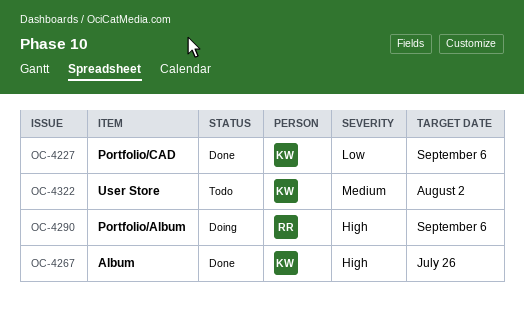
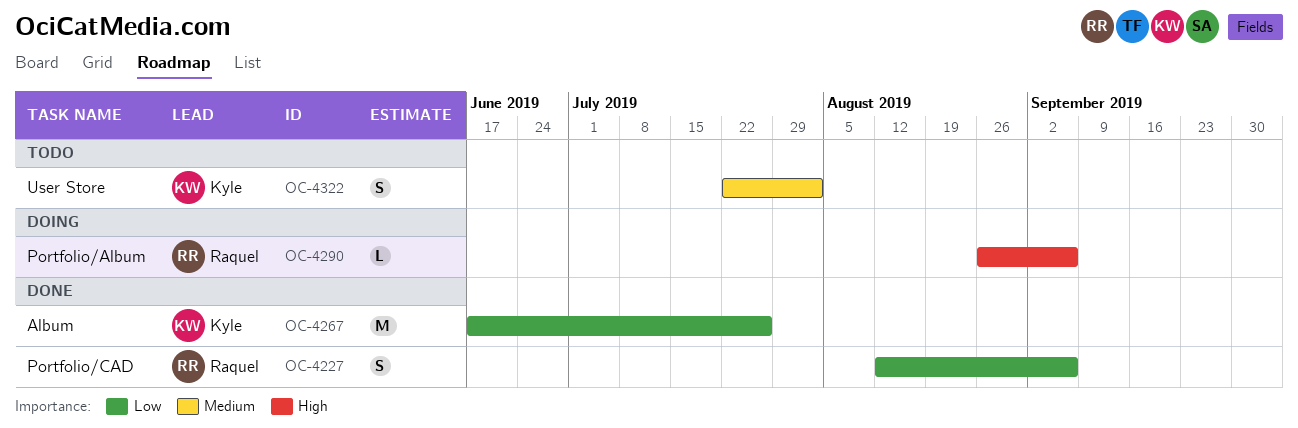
OC-4227, owner: Kyle -> Raquel
OC-4267, priority: High -> Low

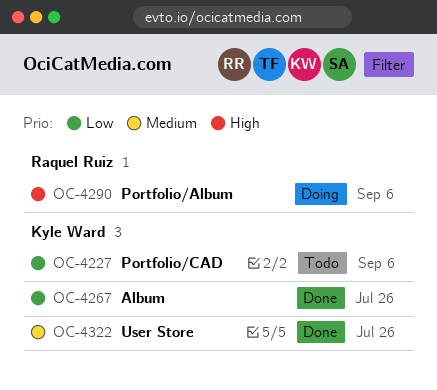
OC-4227, status: Done -> Todo
OC-4227, owner: Raquel Ruiz -> Kyle Ward
OC-4322, status: Todo -> Done
OC-4322, due: Aug 2 -> Jul 26

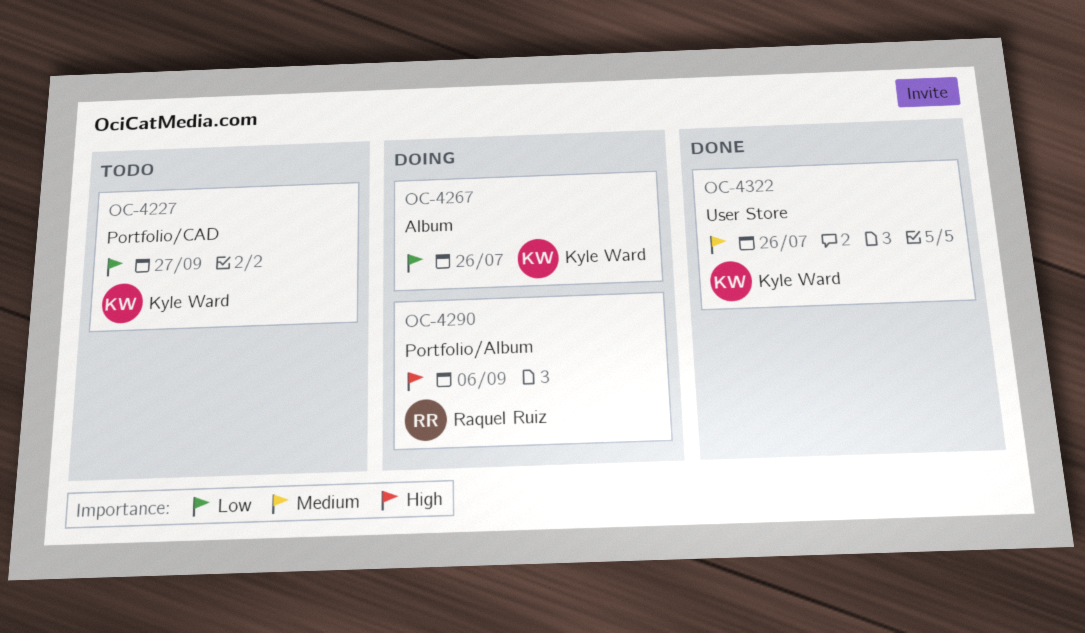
OC-4227, due: Sep 6 -> Sep 27
OC-4267, status: Done -> Doing

